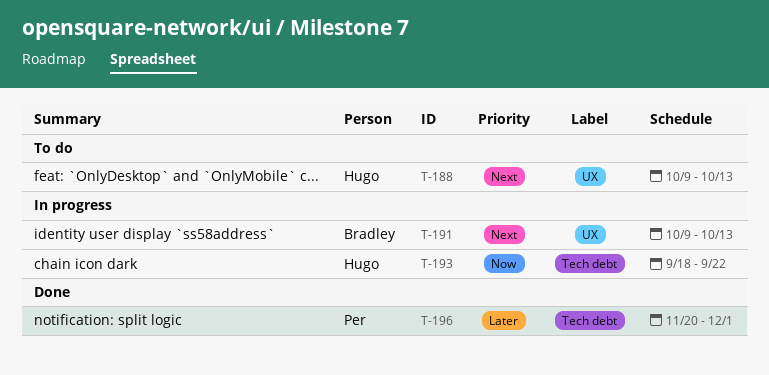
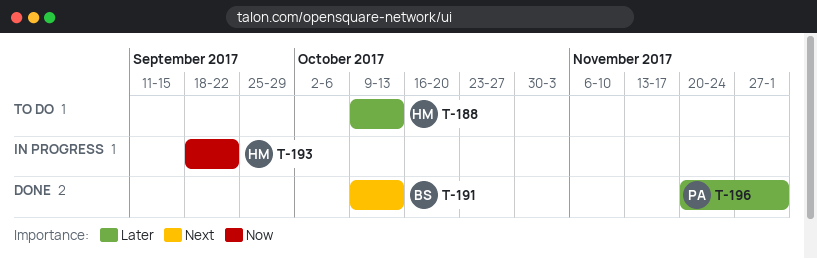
T-188, priority: Next -> Later
T-191, status: In progress -> Done

